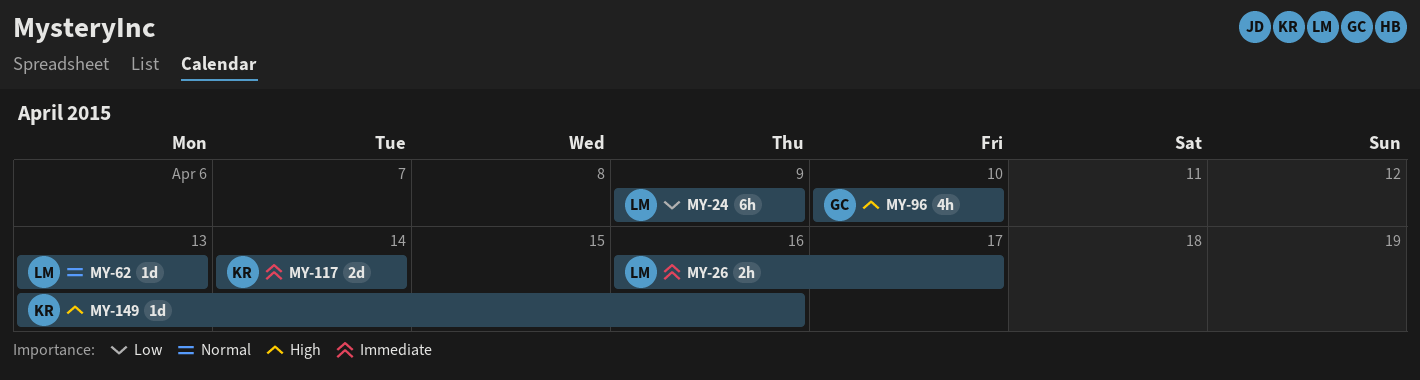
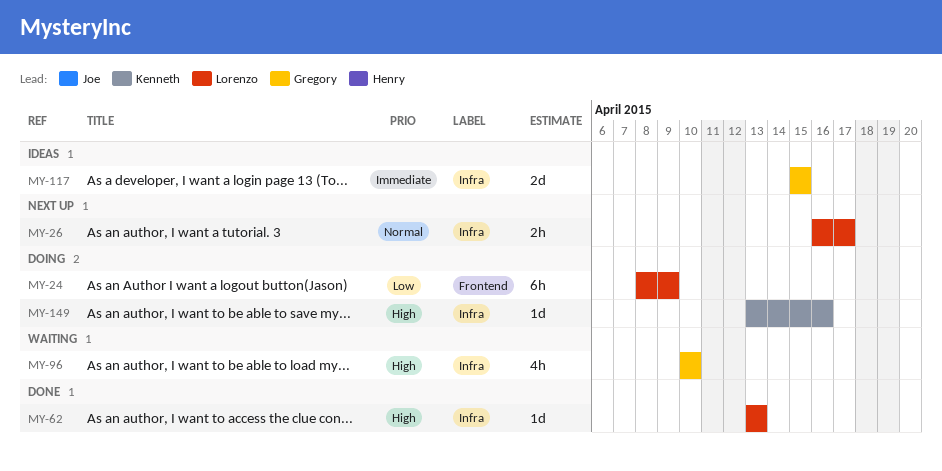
MY-24, start: Apr 9 -> Apr 8
MY-26, priority: Immediate -> Normal
MY-62, priority: Normal -> High
MY-117, owner: Kenneth -> Gregory
MY-117, start: Apr 14 -> Apr 15
MY-117, due: Apr 14 -> Apr 15

